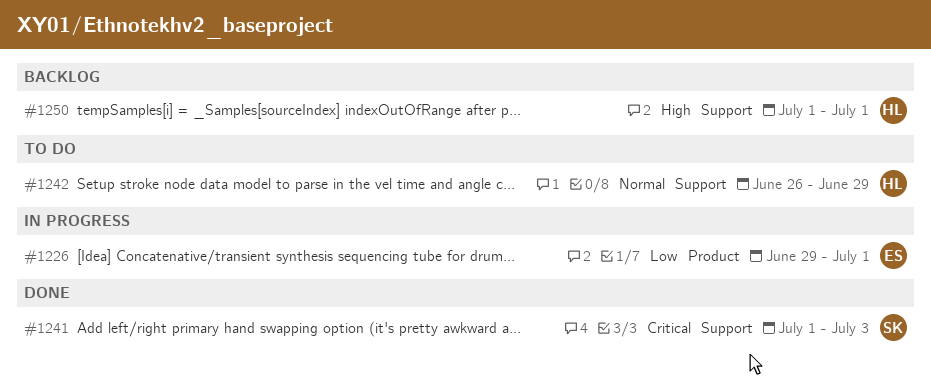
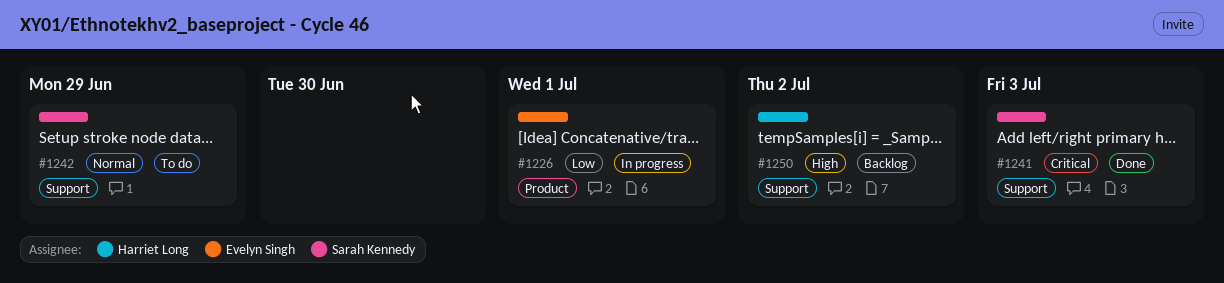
#1242, owner: Harriet Long -> Sarah Kennedy
#1250, due: Jul 1 -> Jul 2

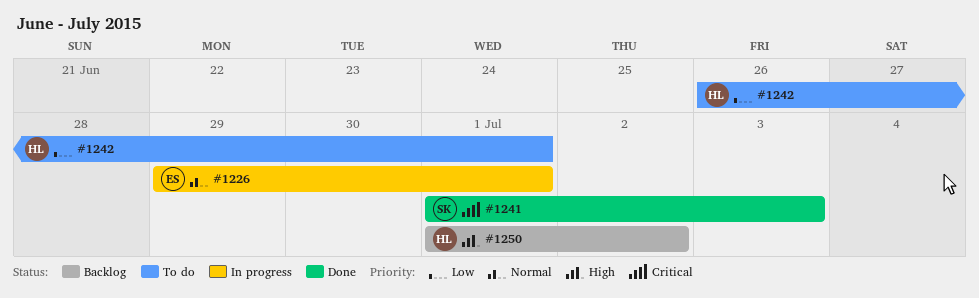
#1226, priority: Low -> Normal
#1242, owner: Sarah Kennedy -> Harriet Long
#1242, priority: Normal -> Low
#1242, due: Jun 29 -> Jul 1

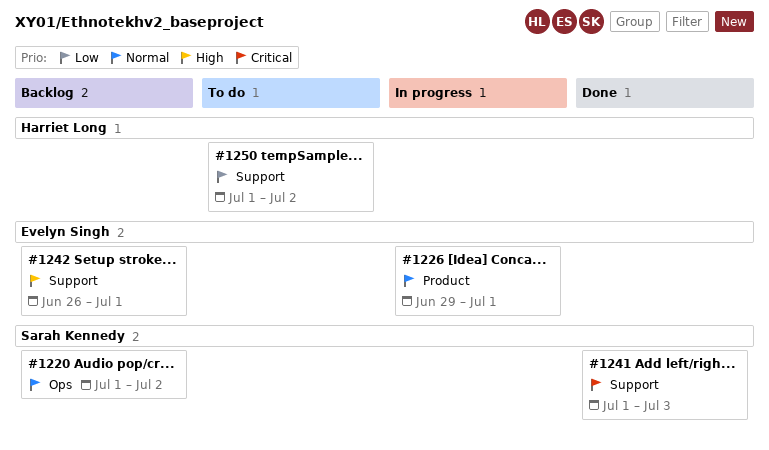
#1220: none -> present
#1242, status: To do -> Backlog
#1242, owner: Harriet Long -> Evelyn Singh
#1242, priority: Low -> High
#1250, status: Backlog -> To do
#1250, priority: High -> Low

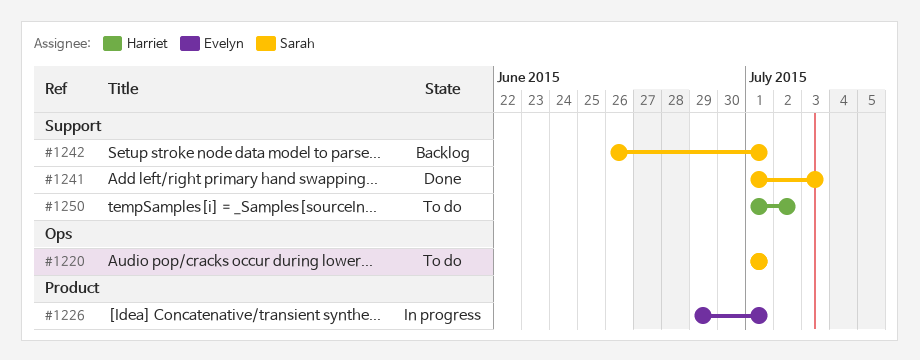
#1220, status: Backlog -> To do
#1220, due: Jul 2 -> Jul 1
#1242, owner: Evelyn Singh -> Sarah Kennedy

